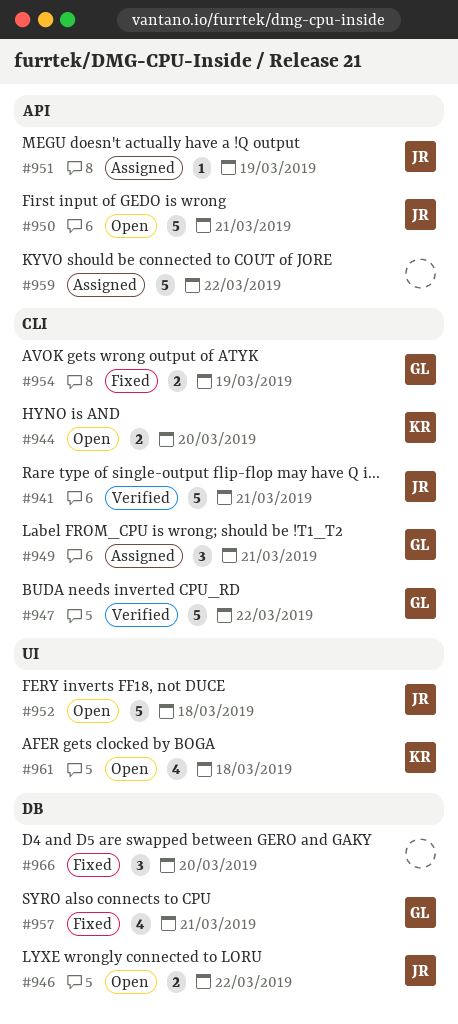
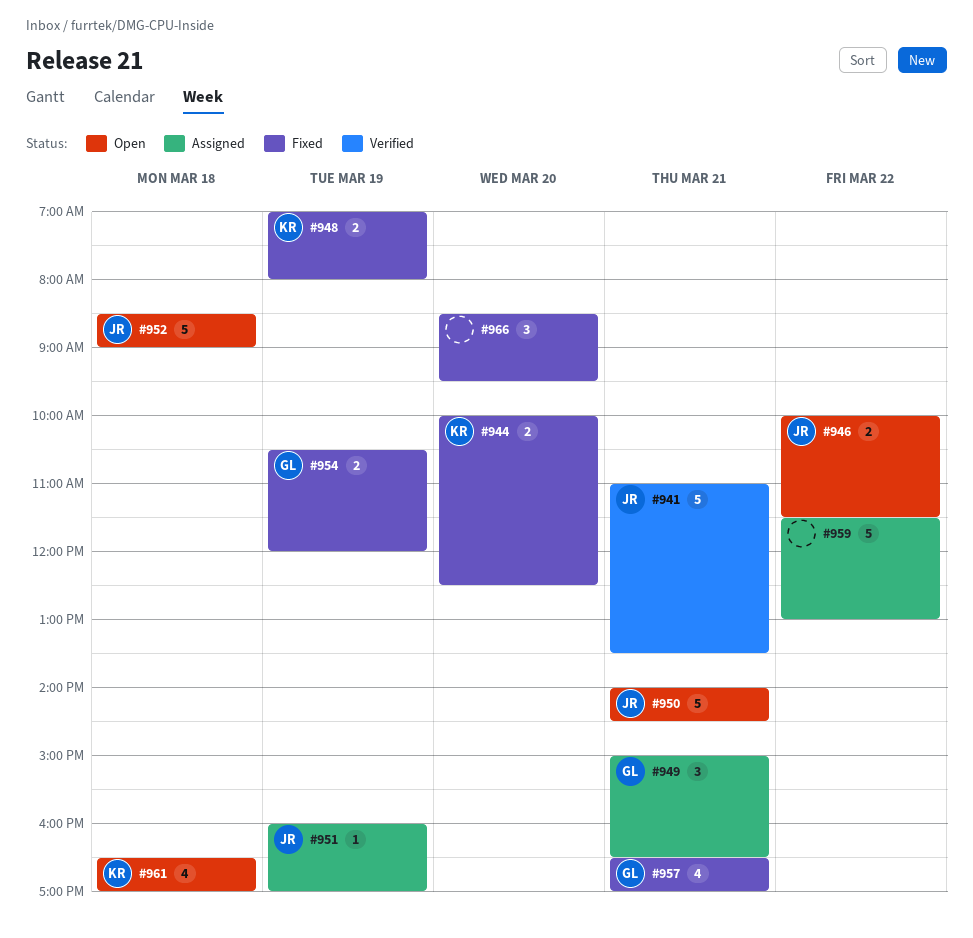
#944, status: Open -> Fixed
#947: present -> none
#948: none -> present

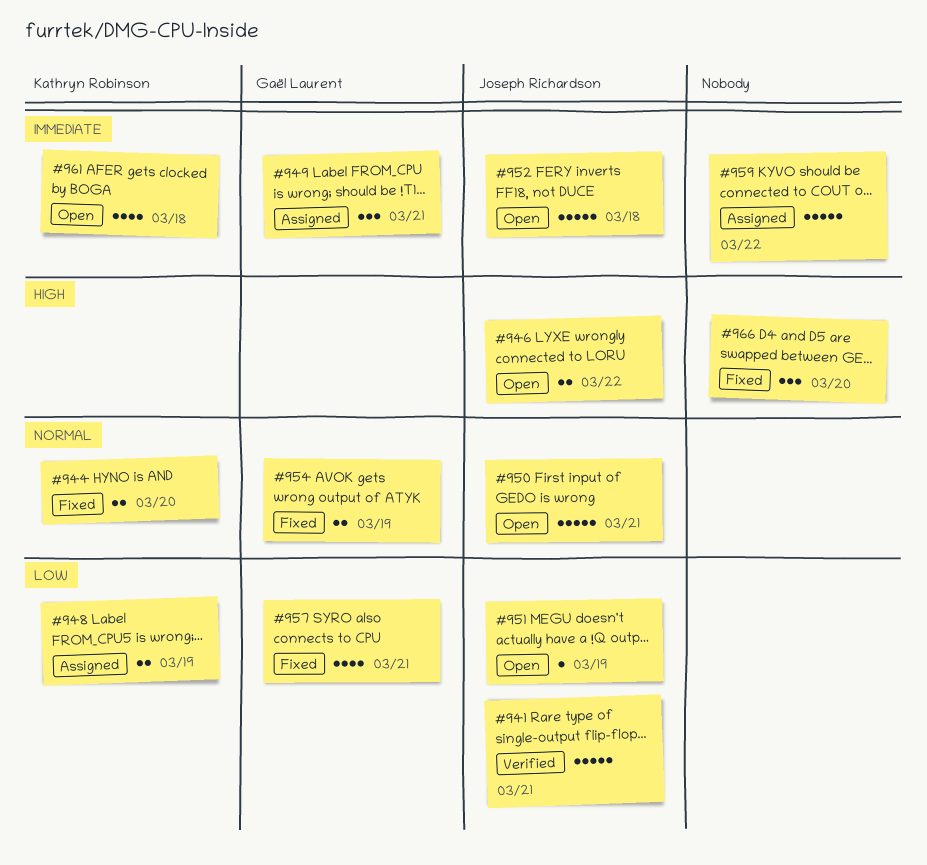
#948, status: Fixed -> Assigned
#951, status: Assigned -> Open

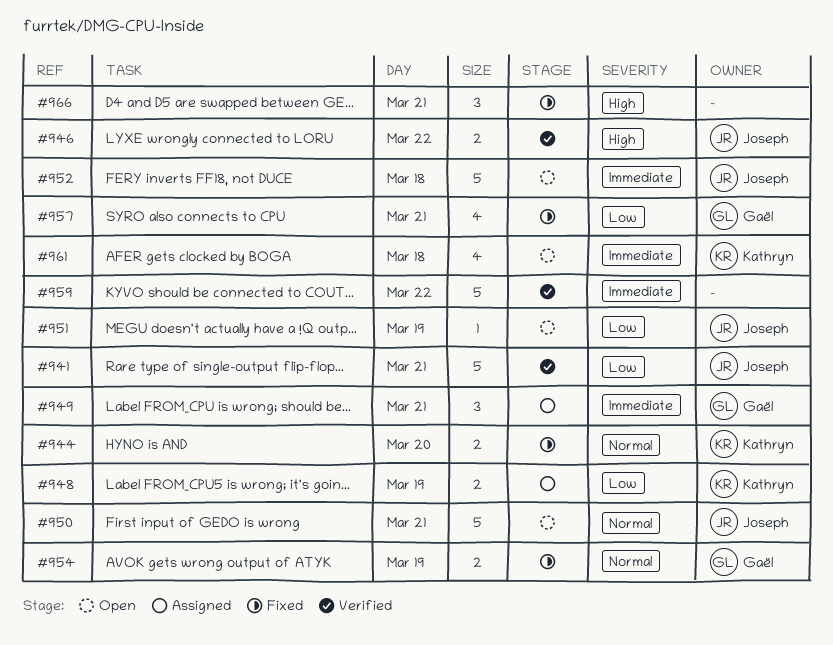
#946, status: Open -> Verified
#959, status: Assigned -> Verified
#966, day: Mar 20 -> Mar 21

